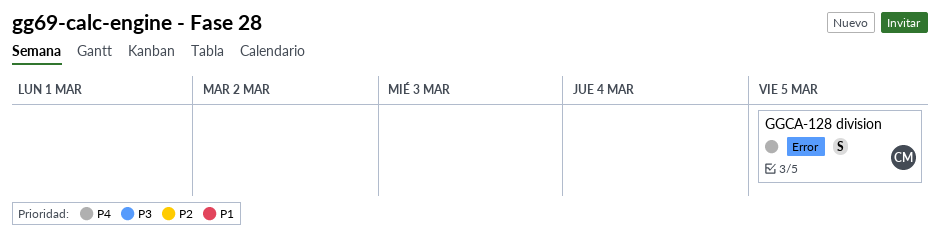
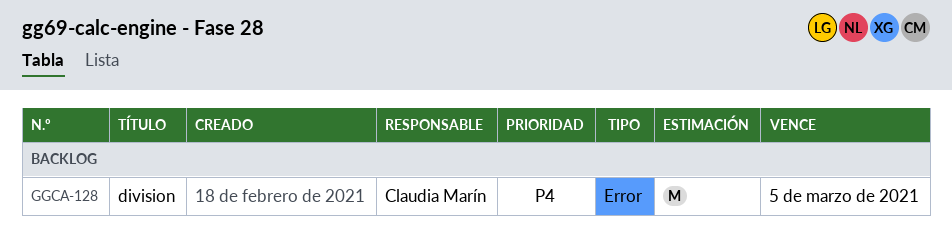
GGCA-128, estimate: S -> M

